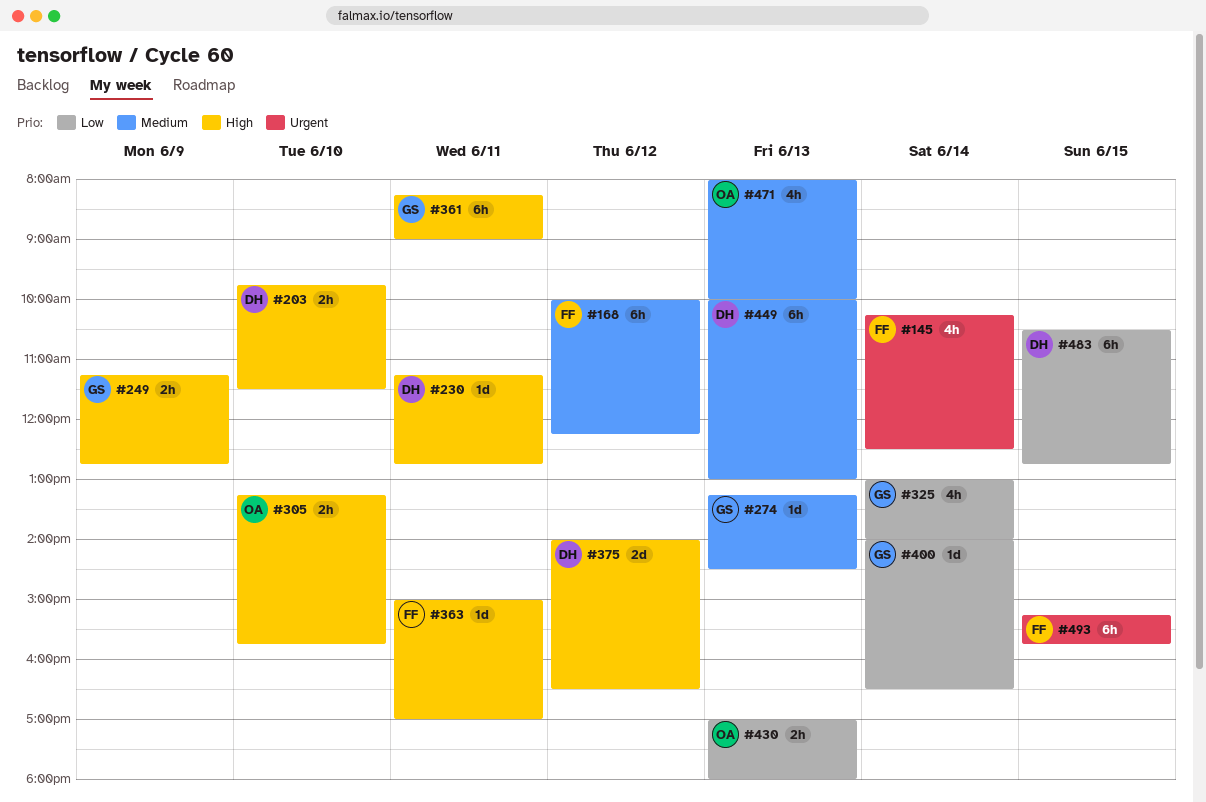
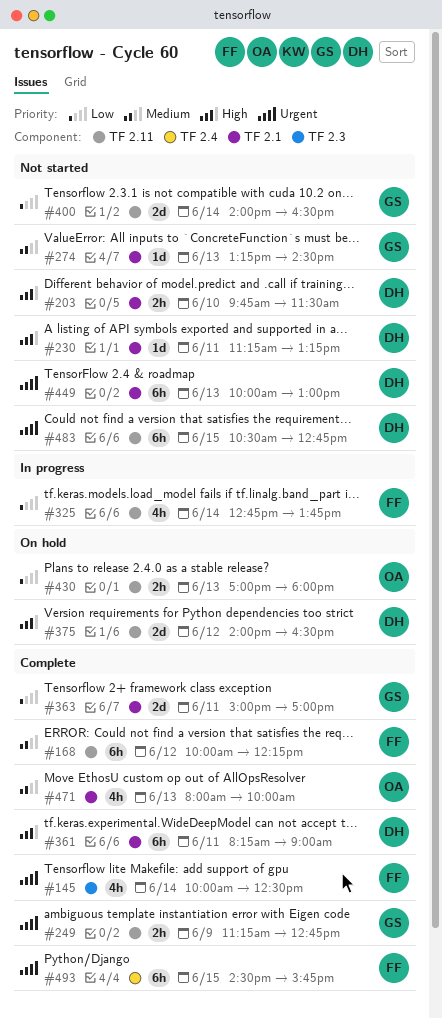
#145, begins: 10:15 -> 10:00
#230, ends: 12:45 -> 13:15
#249, priority: High -> Urgent
#305: present -> none
#325, owner: GS -> FF
#325, begins: 13:00 -> 12:45
#325, ends: 14:00 -> 13:45
#361, owner: GS -> DH
#363, owner: FF -> GS
#363, priority: High -> Low
#363, estimate: 1d -> 2d
#400, estimate: 1d -> 2d
#449, priority: Medium -> Urgent
#483, priority: Low -> Urgent
#493, begins: 15:15 -> 14:30

